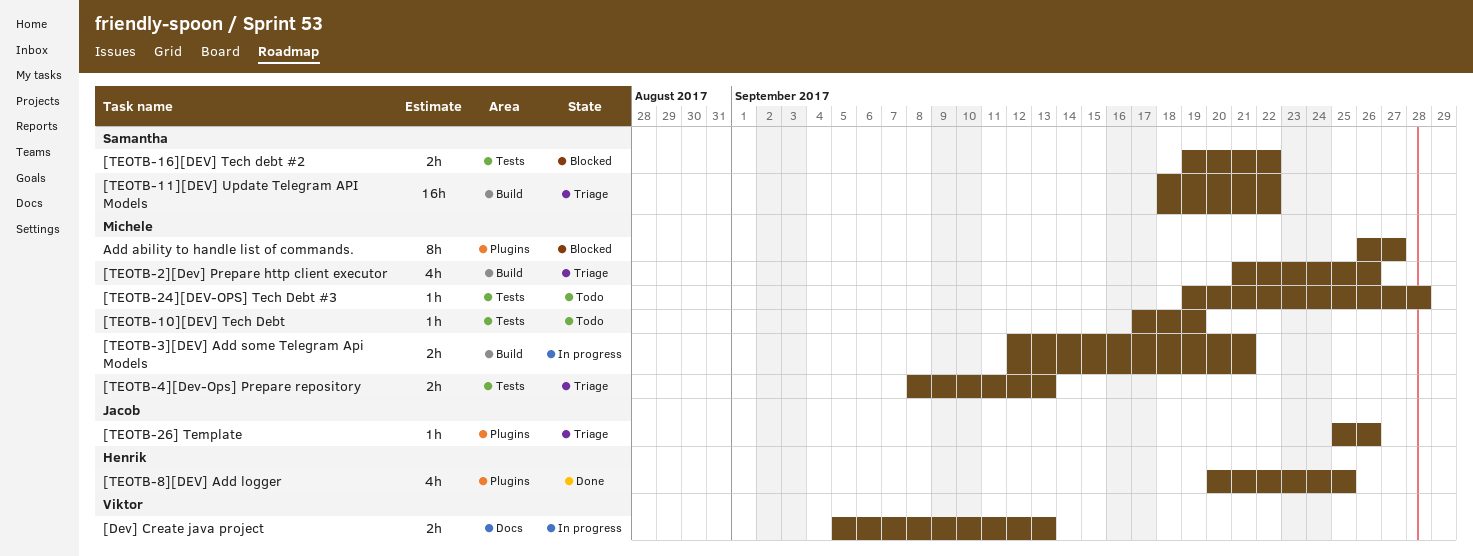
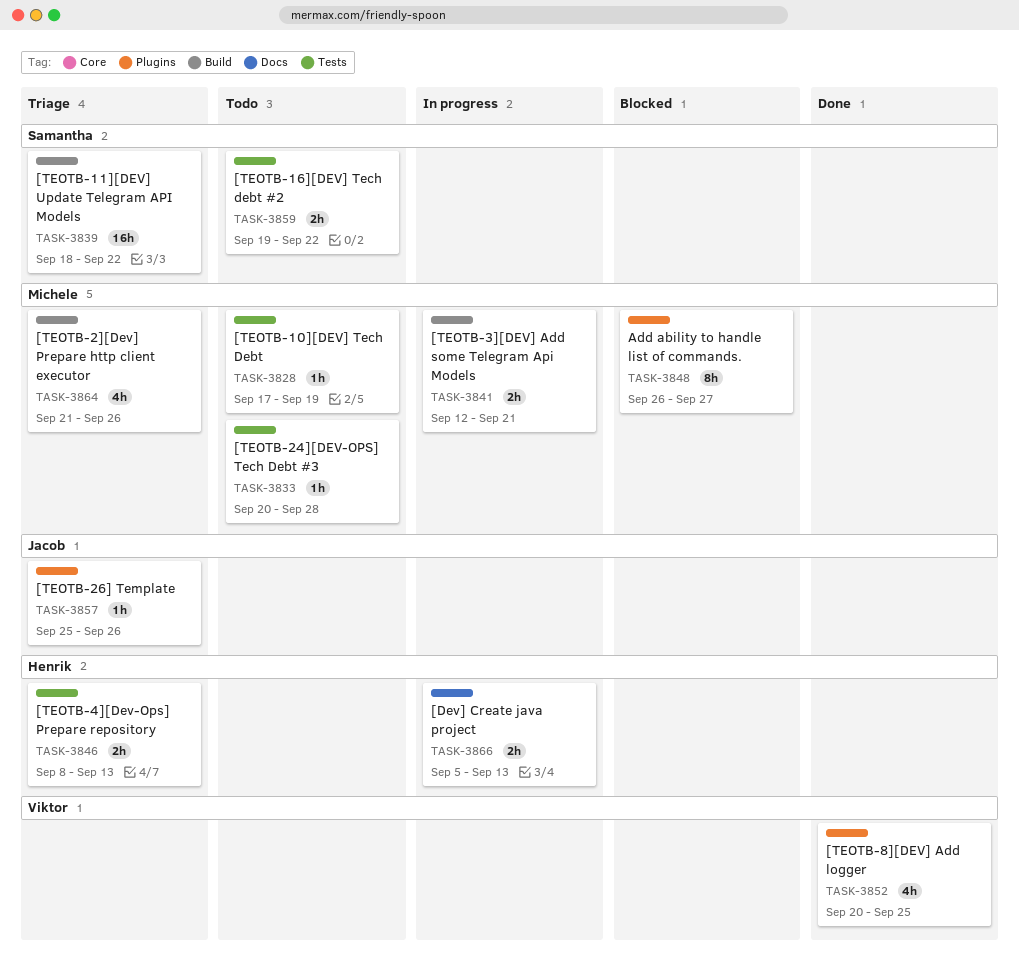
[Dev] Create java project, owner: Viktor -> Henrik
[TEOTB-16][DEV] Tech debt #2, status: Blocked -> Todo
[TEOTB-24][DEV-OPS] Tech Debt #3, start: Sep 19 -> Sep 20
[TEOTB-4][Dev-Ops] Prepare repository, owner: Michele -> Henrik
[TEOTB-8][DEV] Add logger, owner: Henrik -> Viktor

